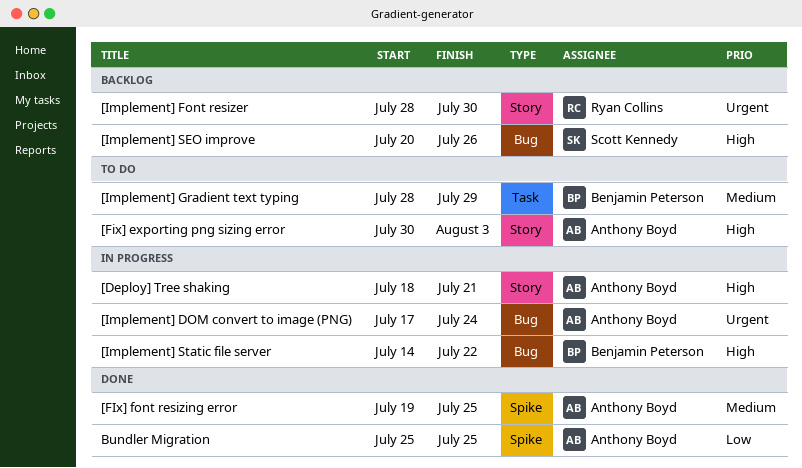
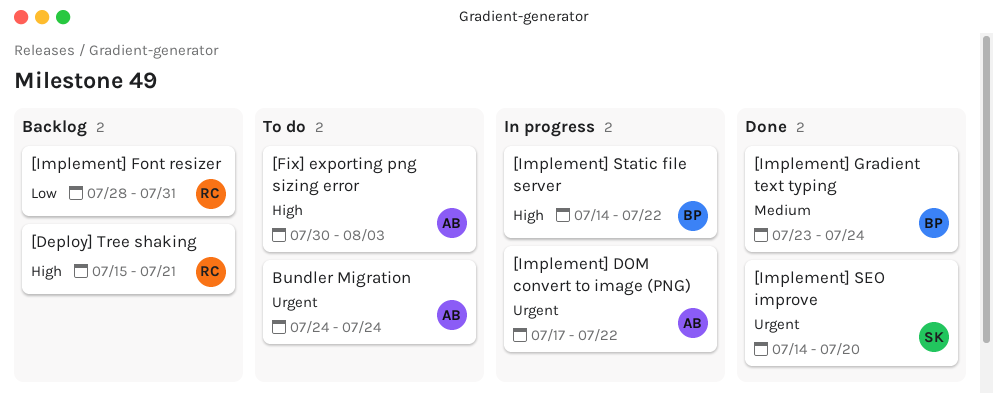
[Deploy] Tree shaking, status: In progress -> Backlog
[Deploy] Tree shaking, owner: Anthony Boyd -> Ryan Collins
[Deploy] Tree shaking, start: Jul 18 -> Jul 15
[FIx] font resizing error: present -> none
[Implement] DOM convert to image (PNG), due: Jul 24 -> Jul 22
[Implement] Font resizer, priority: Urgent -> Low
[Implement] Font resizer, due: Jul 30 -> Jul 31
[Implement] Gradient text typing, status: To do -> Done
[Implement] Gradient text typing, start: Jul 28 -> Jul 23
[Implement] Gradient text typing, due: Jul 29 -> Jul 24
[Implement] SEO improve, status: Backlog -> Done
[Implement] SEO improve, priority: High -> Urgent
[Implement] SEO improve, start: Jul 20 -> Jul 14
[Implement] SEO improve, due: Jul 26 -> Jul 20
Bundler Migration, status: Done -> To do
Bundler Migration, priority: Low -> Urgent
Bundler Migration, start: Jul 25 -> Jul 24
Bundler Migration, due: Jul 25 -> Jul 24

